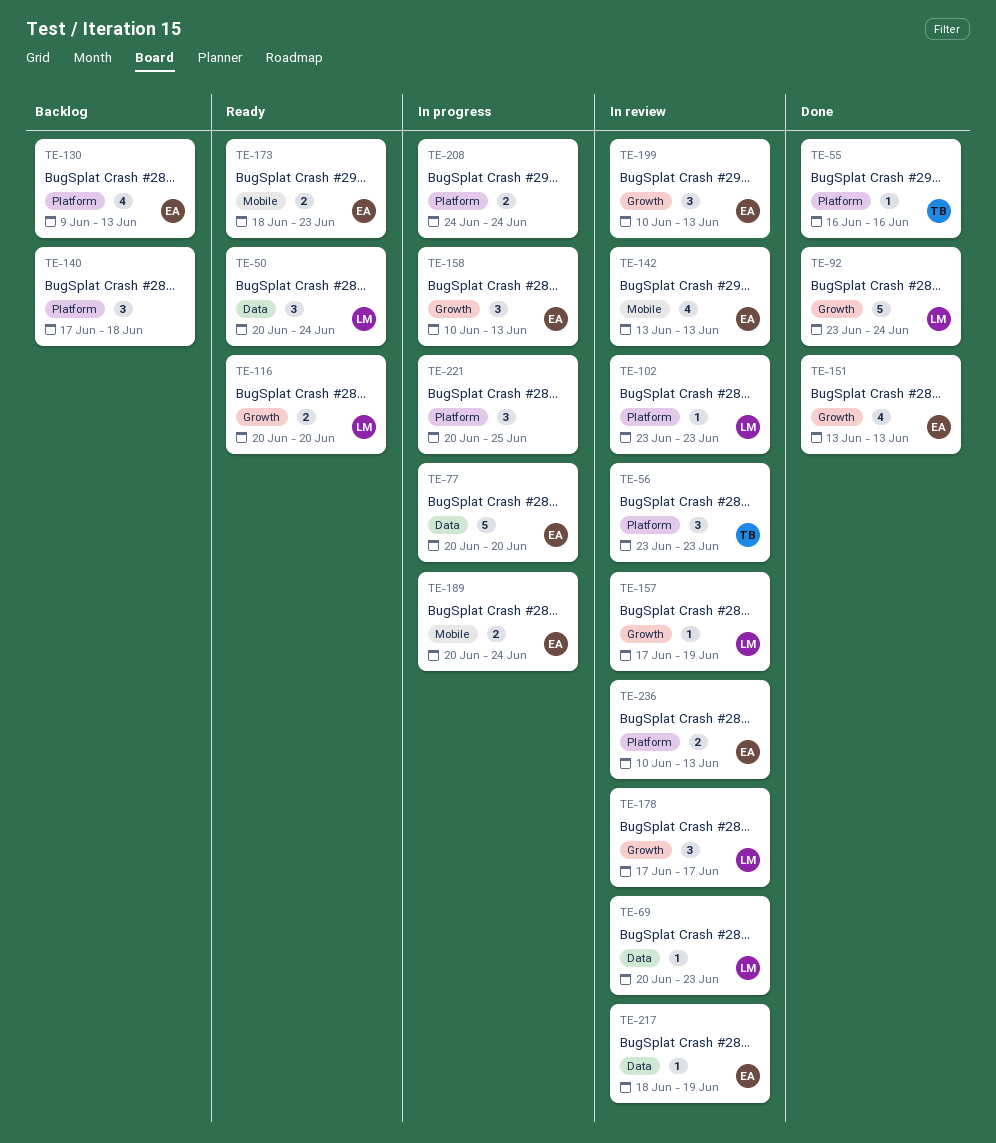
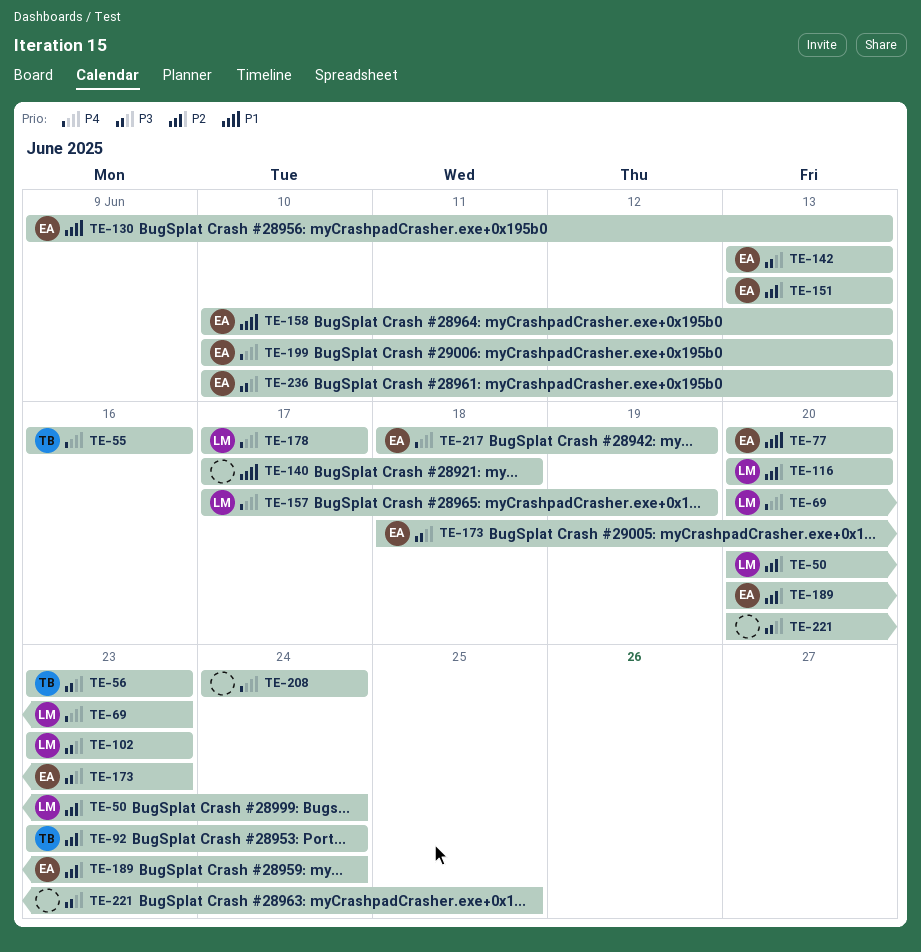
TE-92, owner: LM -> TB

